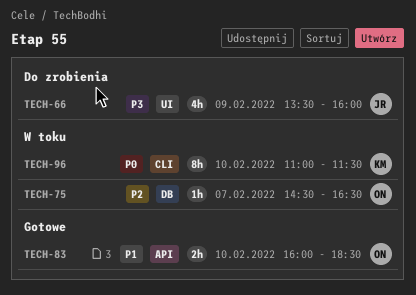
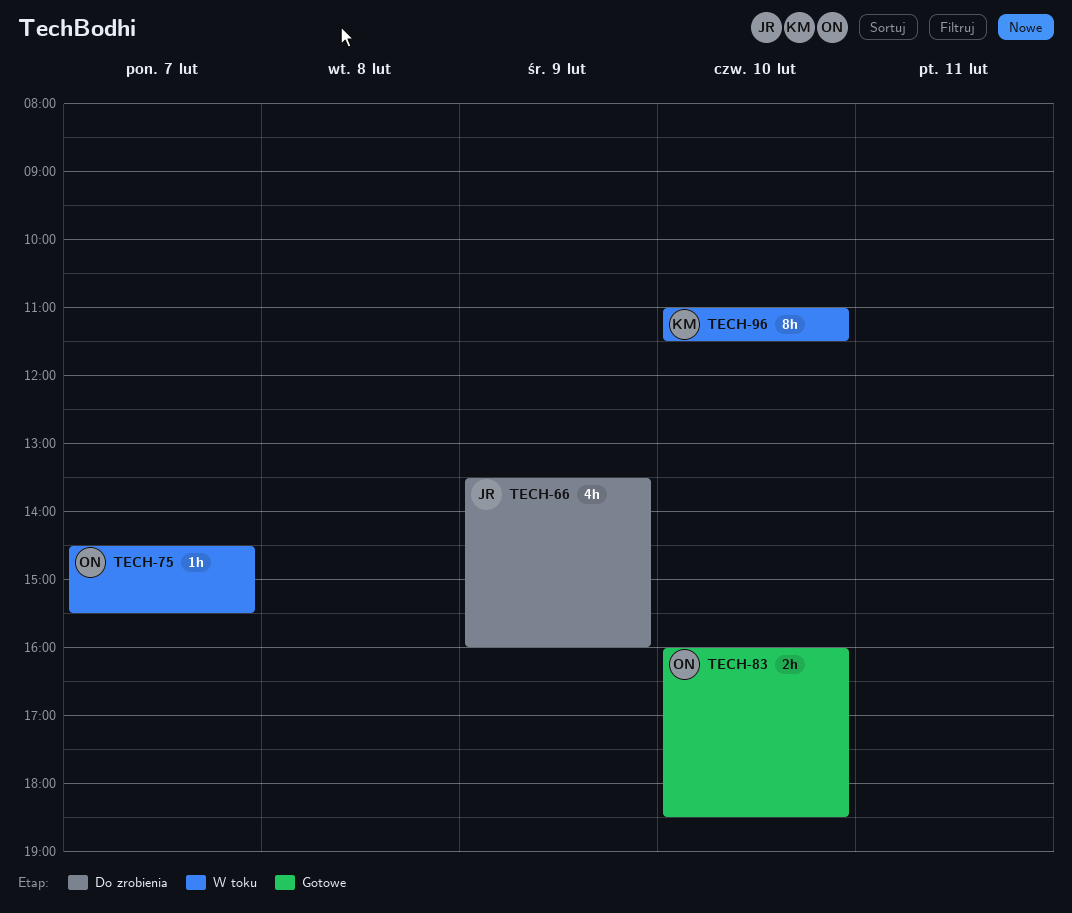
TECH-75, ends: 16:30 -> 15:30

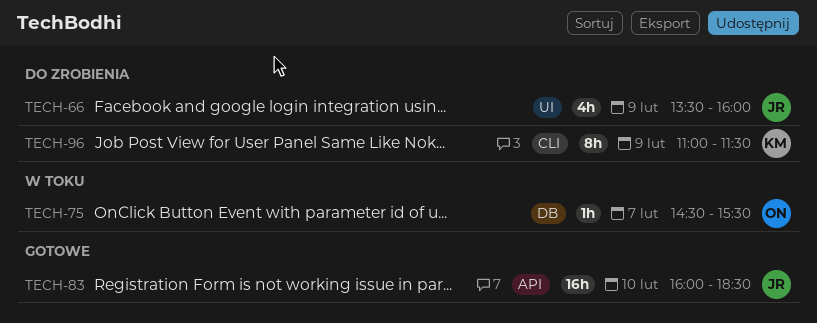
TECH-83, owner: ON -> JR
TECH-83, estimate: 2h -> 16h
TECH-96, status: W toku -> Do zrobienia
TECH-96, day: Feb 10 -> Feb 9

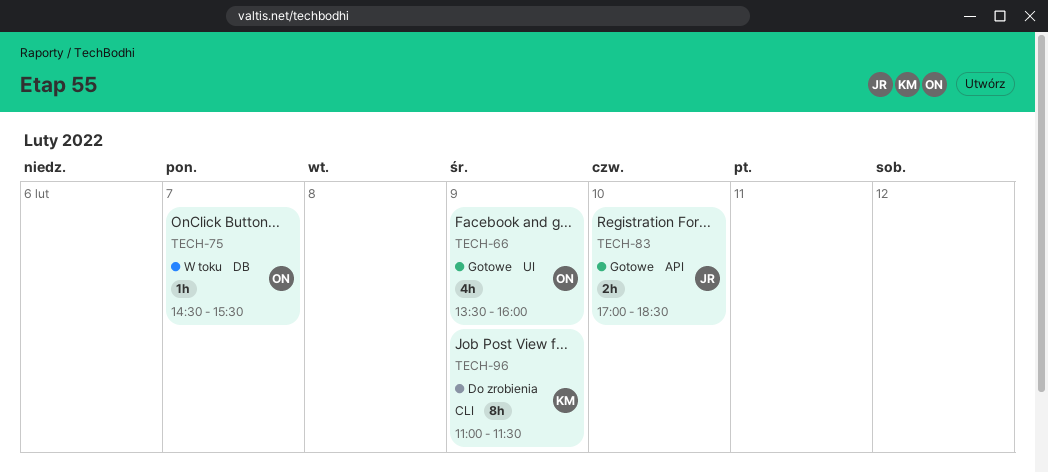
TECH-66, status: Do zrobienia -> Gotowe
TECH-66, owner: JR -> ON
TECH-83, estimate: 16h -> 2h
TECH-83, begins: 16:00 -> 17:00

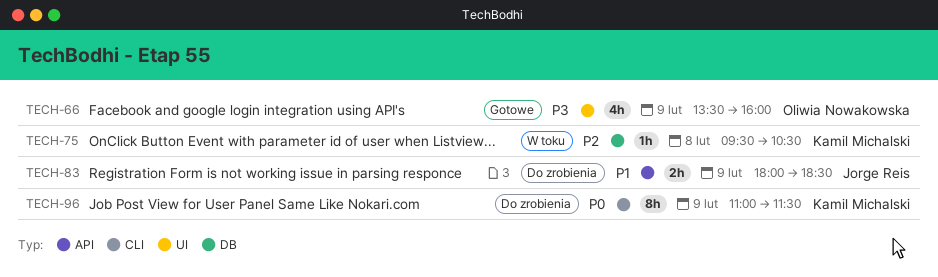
TECH-75, owner: Oliwia Nowakowska -> Kamil Michalski
TECH-75, day: Feb 7 -> Feb 8
TECH-75, begins: 14:30 -> 09:30
TECH-75, ends: 15:30 -> 10:30
TECH-83, status: Gotowe -> Do zrobienia
TECH-83, day: Feb 10 -> Feb 9
TECH-83, begins: 17:00 -> 18:00

